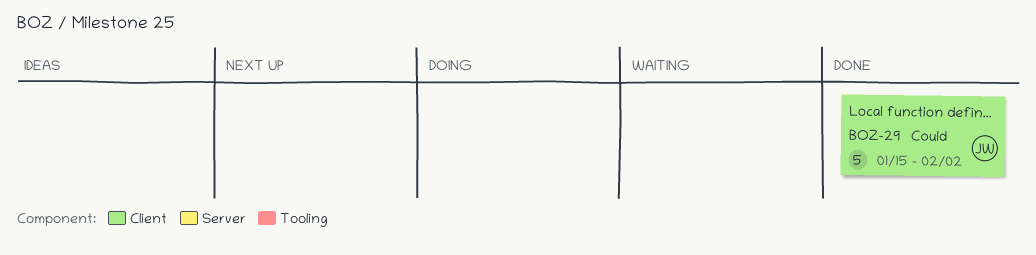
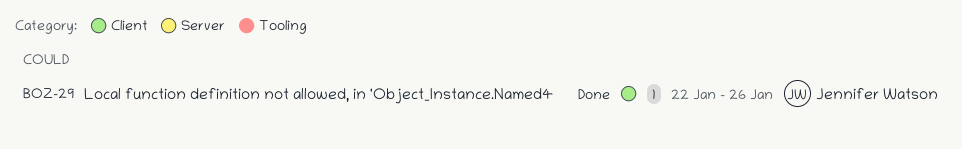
BOZ-29, estimate: 5 -> 1
BOZ-29, start: Jan 15 -> Jan 22
BOZ-29, due: Feb 2 -> Jan 26

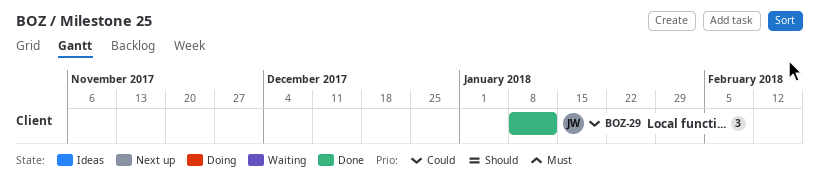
BOZ-29, estimate: 1 -> 3
BOZ-29, start: Jan 22 -> Jan 8
BOZ-29, due: Jan 26 -> Jan 12

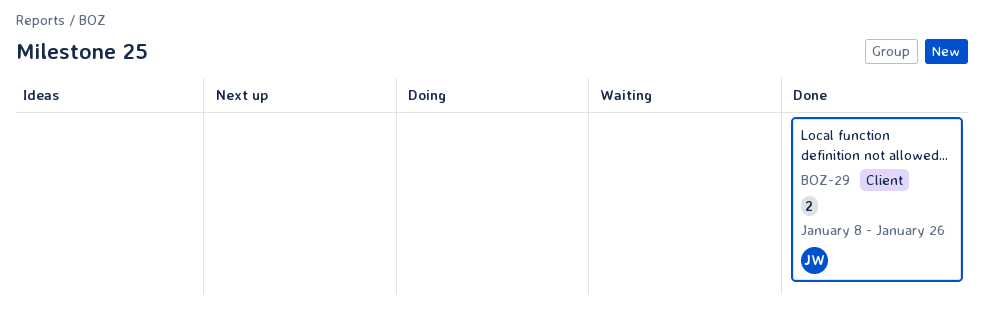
BOZ-29, estimate: 3 -> 2
BOZ-29, due: Jan 12 -> Jan 26

